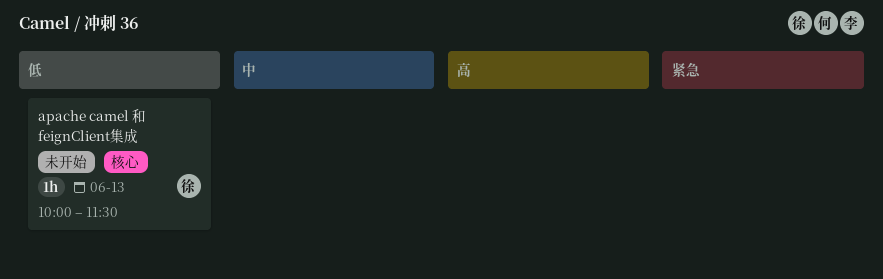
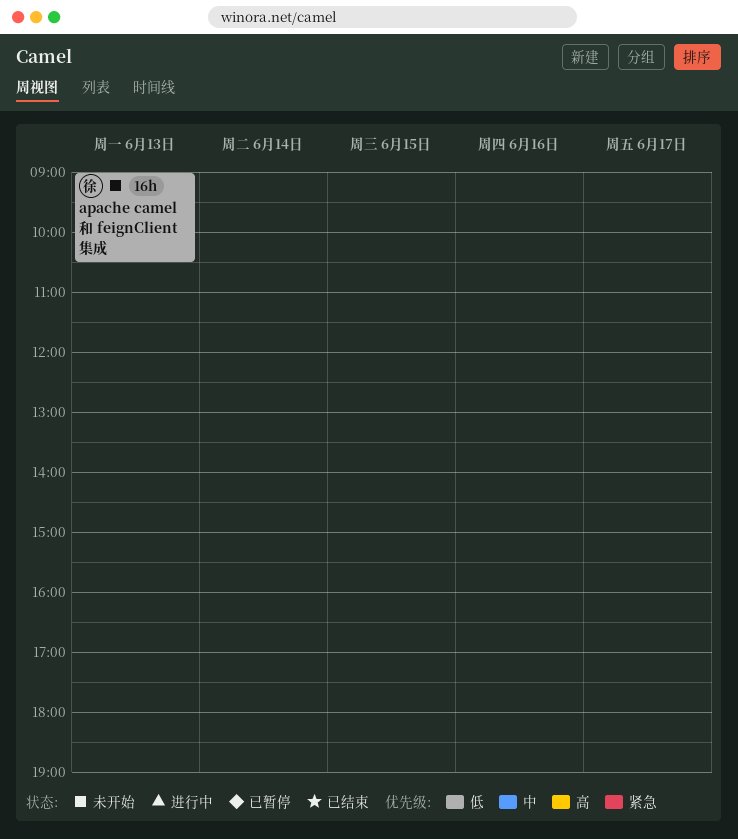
apache camel 和 feignClient集成, estimate: 1h -> 16h
apache camel 和 feignClient集成, begins: 10:00 -> 09:00
apache camel 和 feignClient集成, ends: 11:30 -> 10:30

